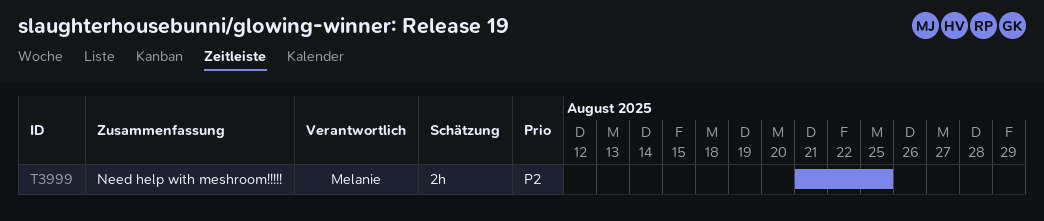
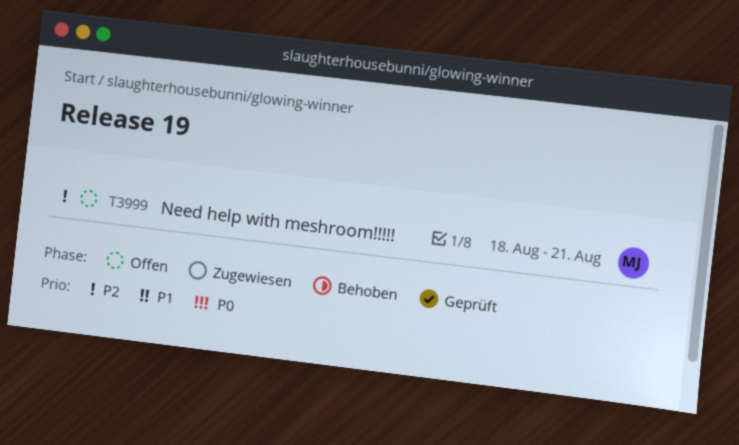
T3999, start: Aug 21 -> Aug 18
T3999, due: Aug 25 -> Aug 21

